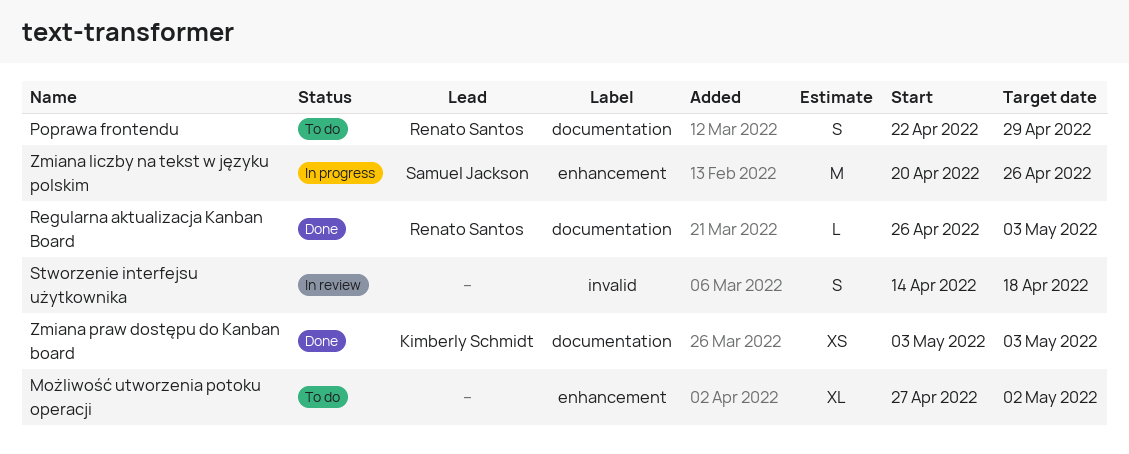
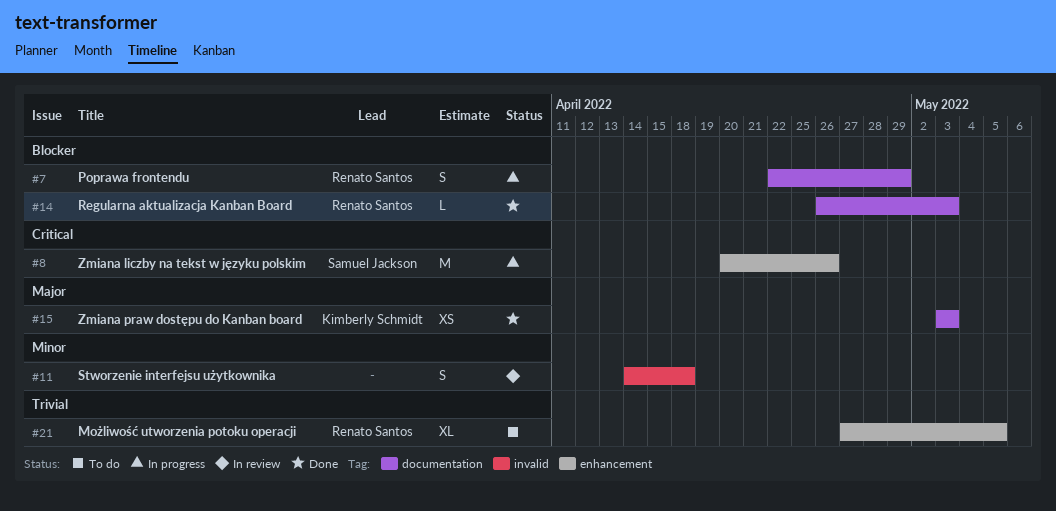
Możliwość utworzenia potoku operacji, owner: none -> Renato Santos
Możliwość utworzenia potoku operacji, due: May 2 -> May 5
Poprawa frontendu, status: To do -> In progress

